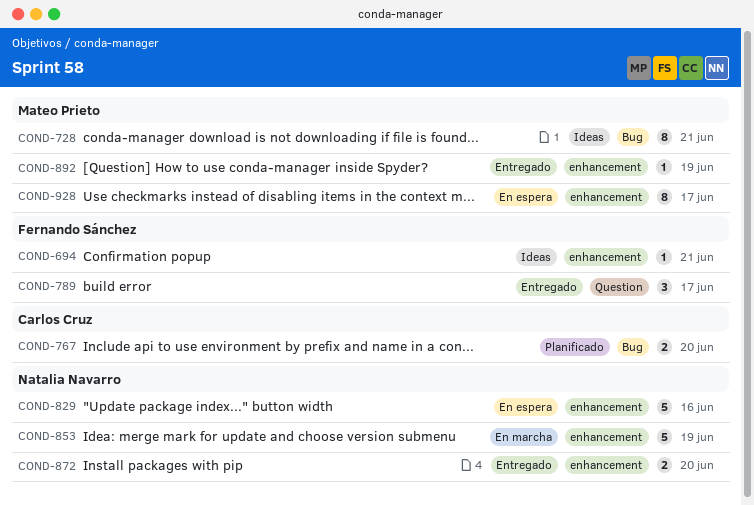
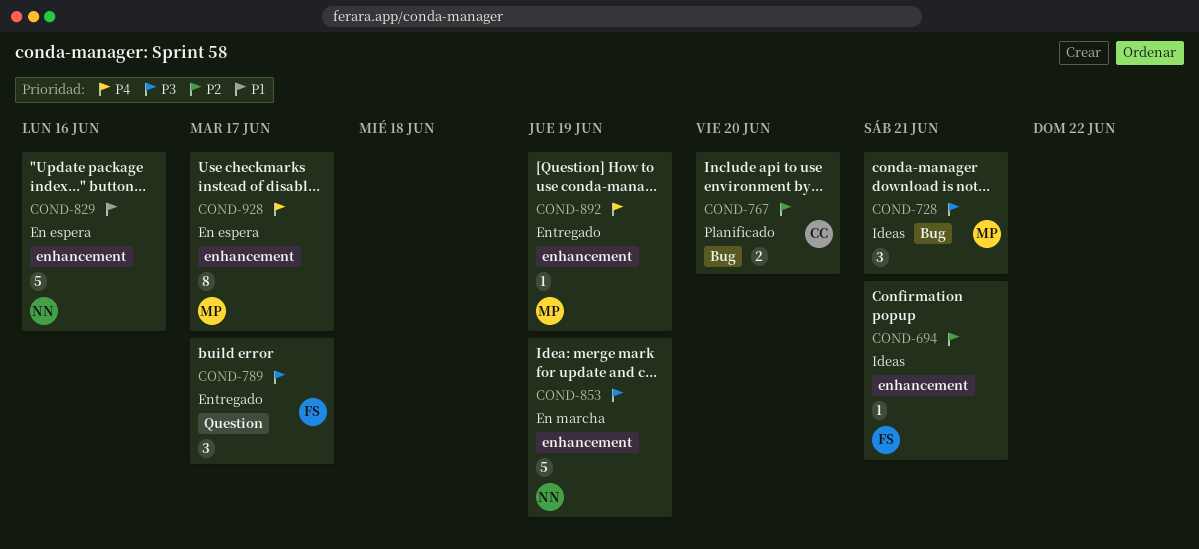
COND-728, estimate: 8 -> 3
COND-872: present -> none

